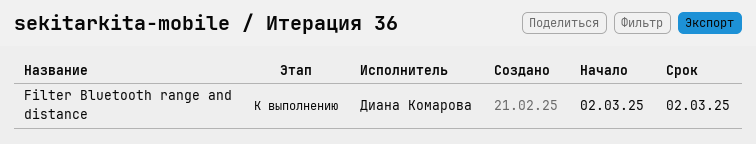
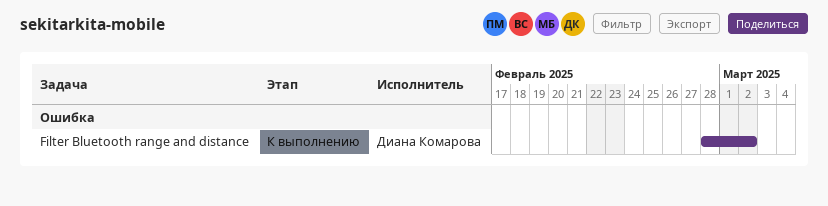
Filter Bluetooth range and distance, start: Mar 2 -> Feb 28

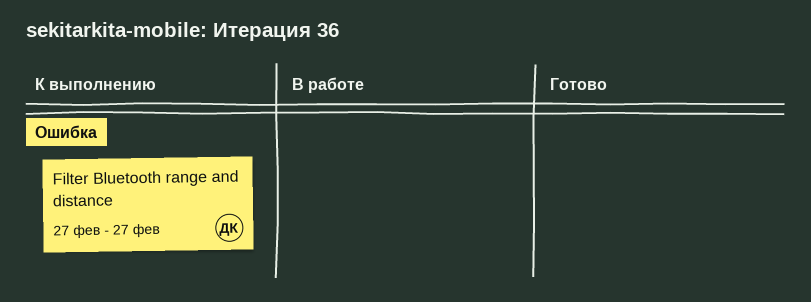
Filter Bluetooth range and distance, start: Feb 28 -> Feb 27
Filter Bluetooth range and distance, due: Mar 2 -> Feb 27

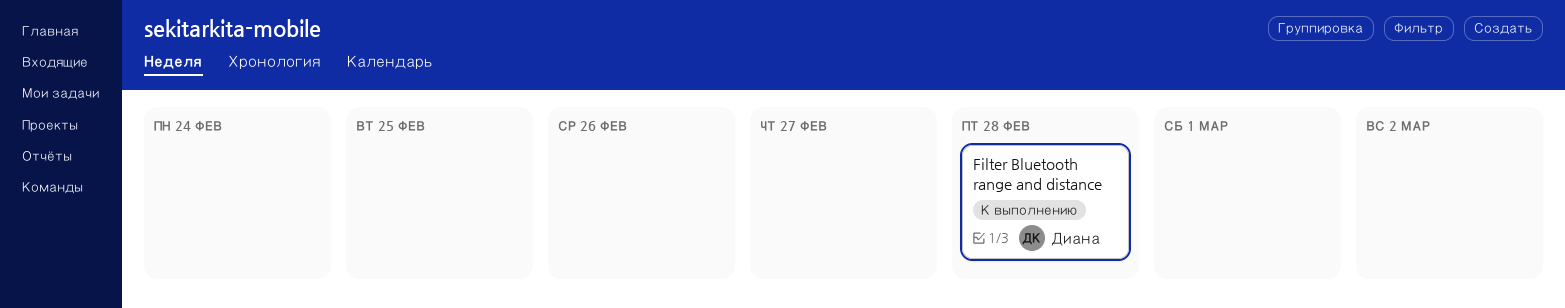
Filter Bluetooth range and distance, due: Feb 27 -> Feb 28

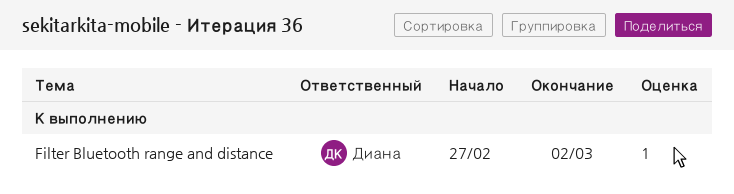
Filter Bluetooth range and distance, due: Feb 28 -> Mar 2

